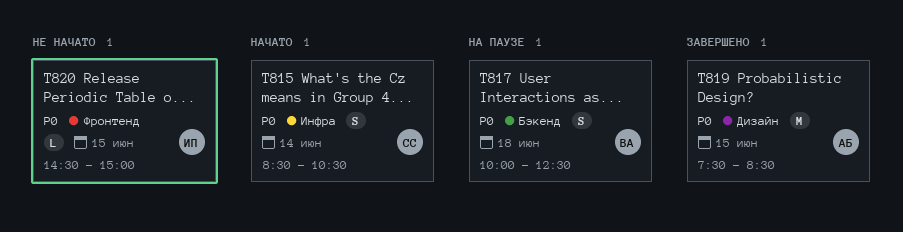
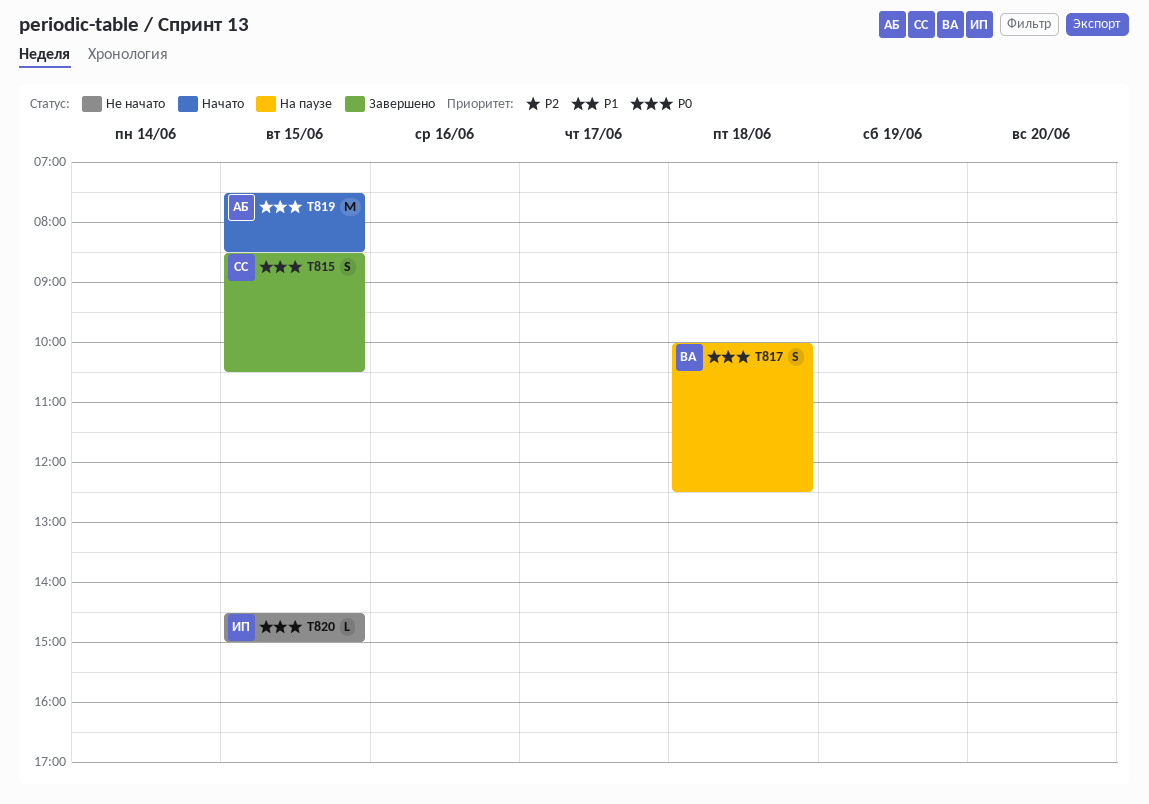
T815, status: Начато -> Завершено
T815, day: Jun 14 -> Jun 15
T819, status: Завершено -> Начато

